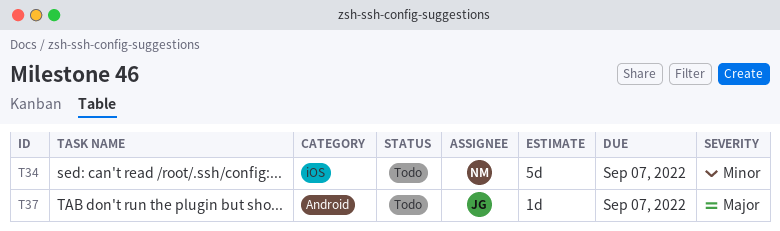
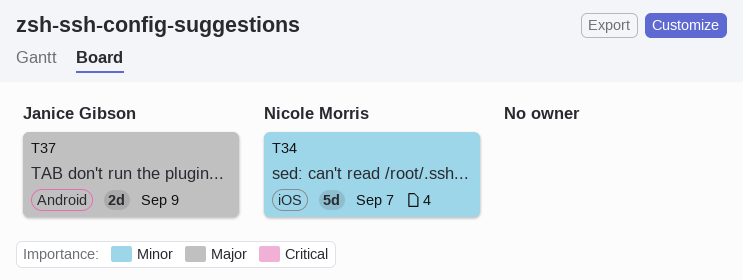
T37, estimate: 1d -> 2d
T37, due: Sep 7 -> Sep 9

